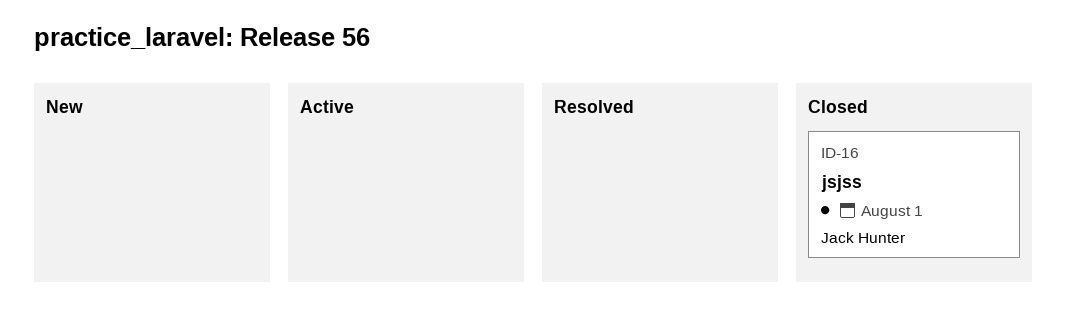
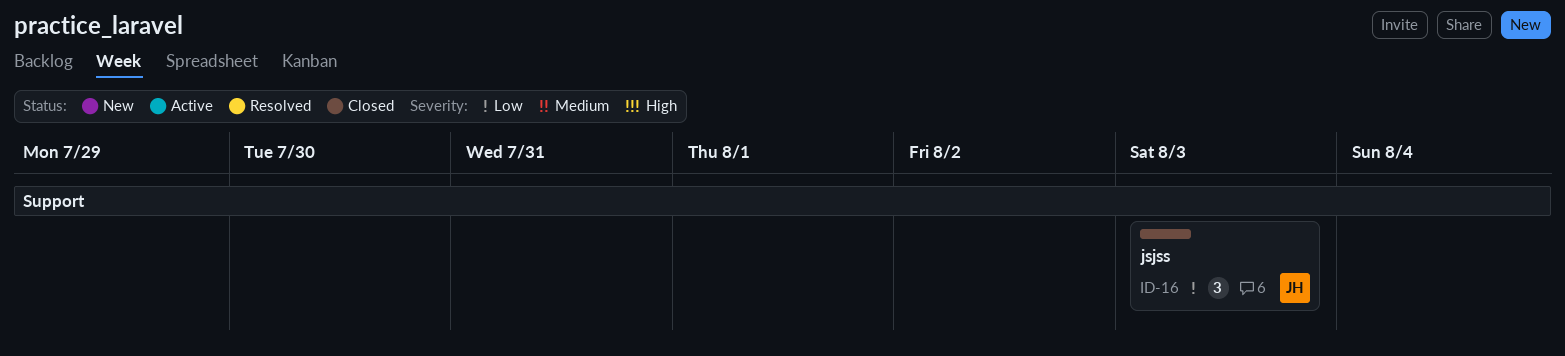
ID-16, estimate: 1 -> 3
ID-16, due: Aug 1 -> Aug 3

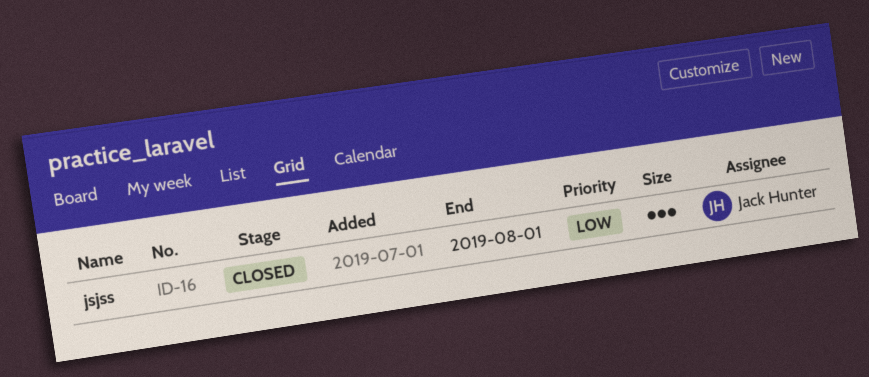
ID-16, due: Aug 3 -> Aug 1

